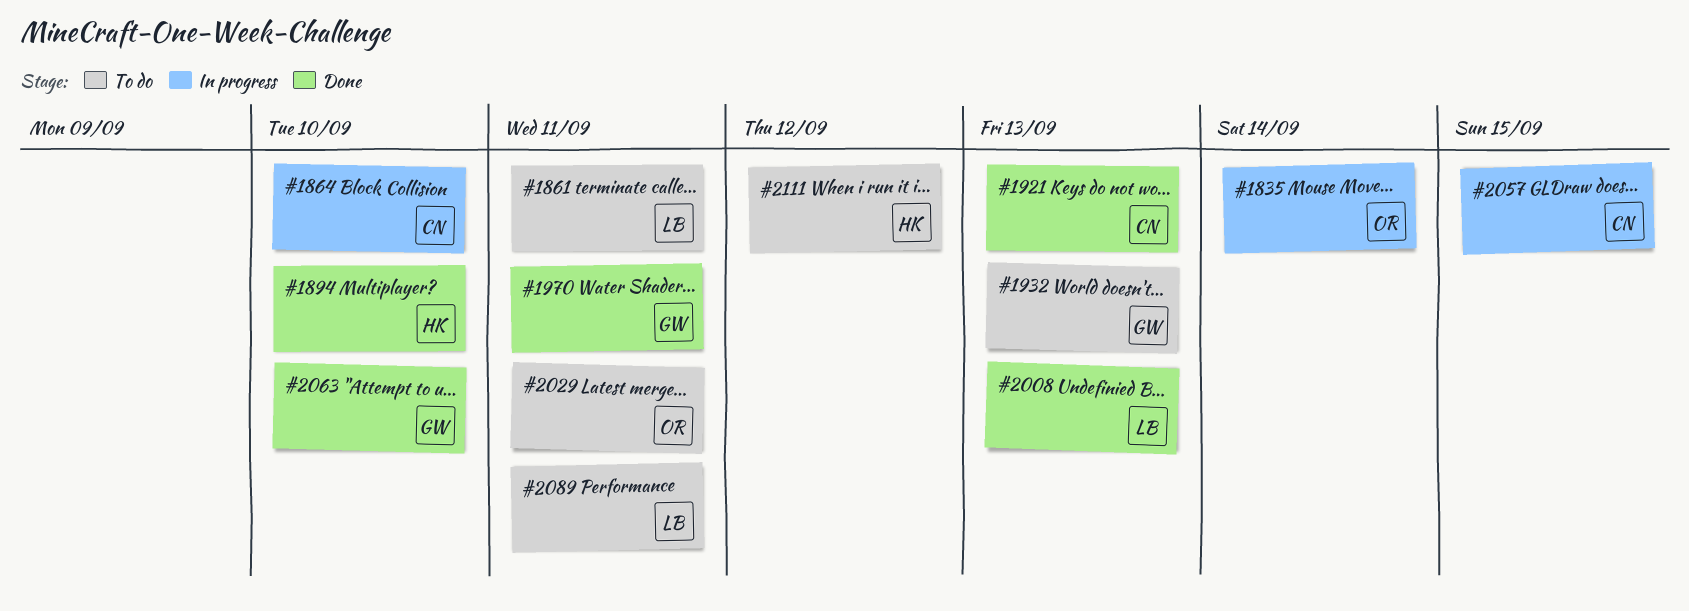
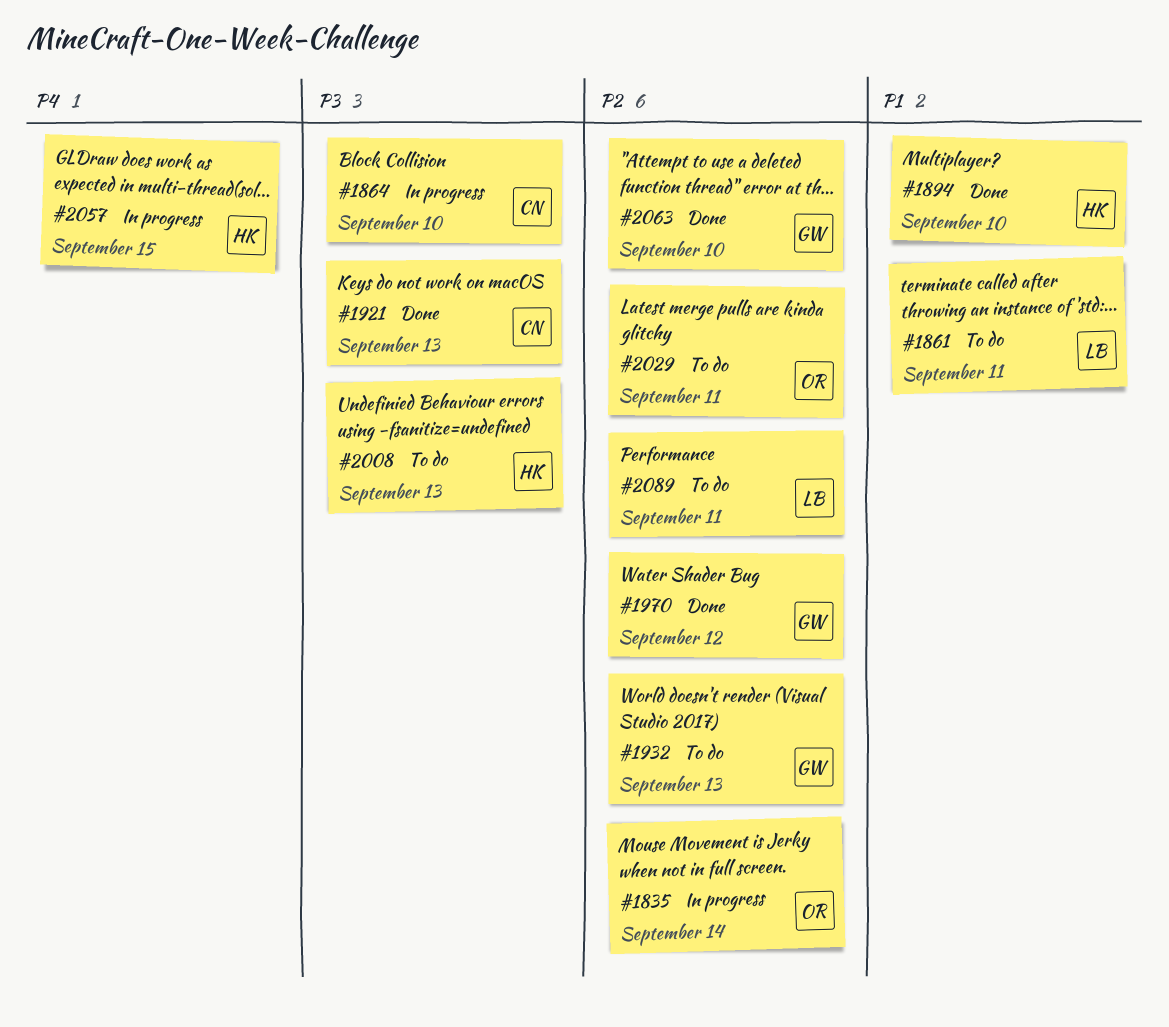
#1970, due: Sep 11 -> Sep 12
#2008, status: Done -> To do
#2008, owner: LB -> HK
#2057, owner: CN -> HK
#2111: present -> none

